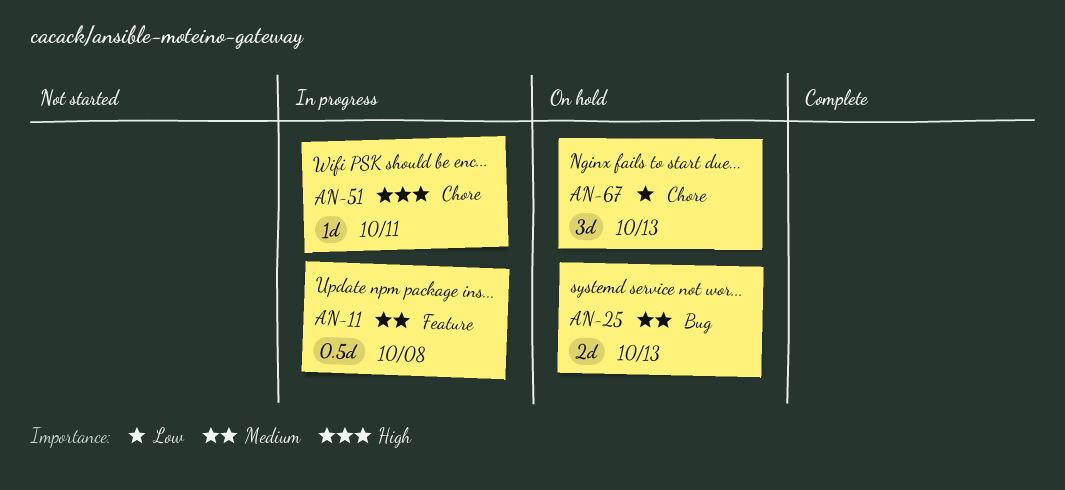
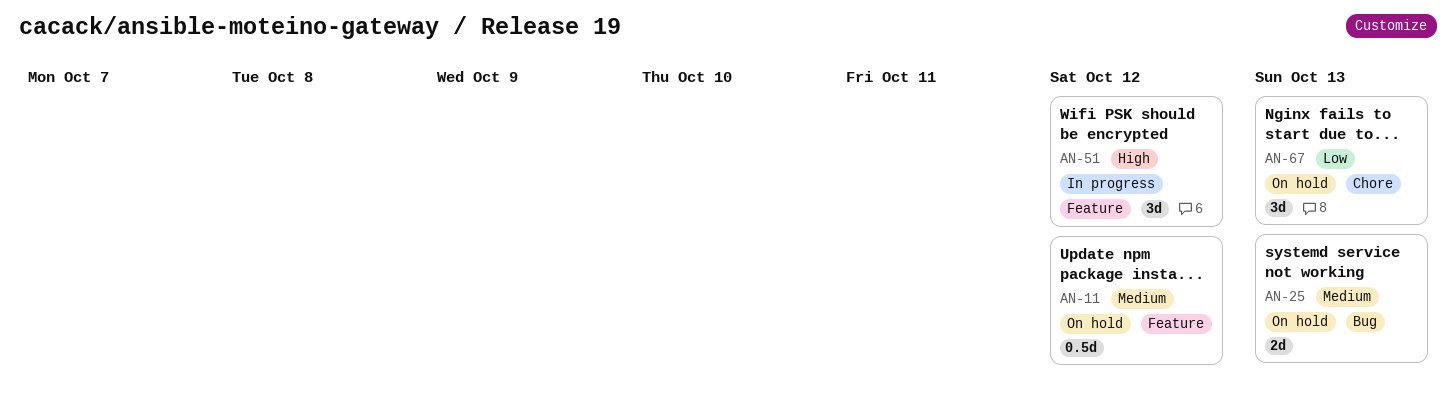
AN-11, status: In progress -> On hold
AN-11, due: Oct 8 -> Oct 12
AN-51, label: Chore -> Feature
AN-51, estimate: 1d -> 3d
AN-51, due: Oct 11 -> Oct 12

